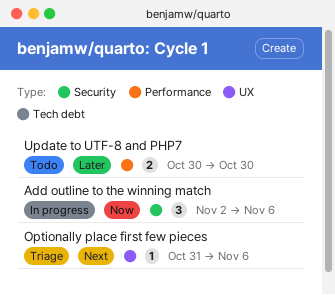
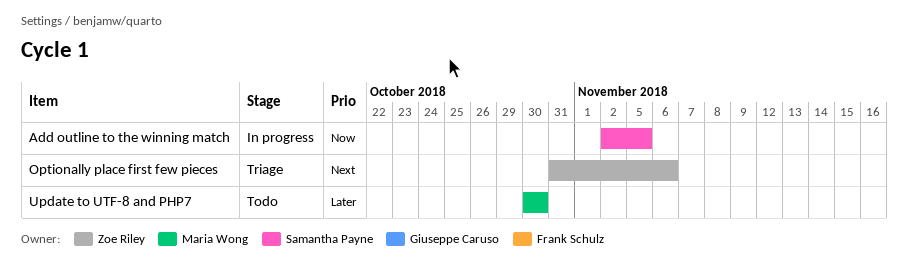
Add outline to the winning match, due: Nov 6 -> Nov 5

